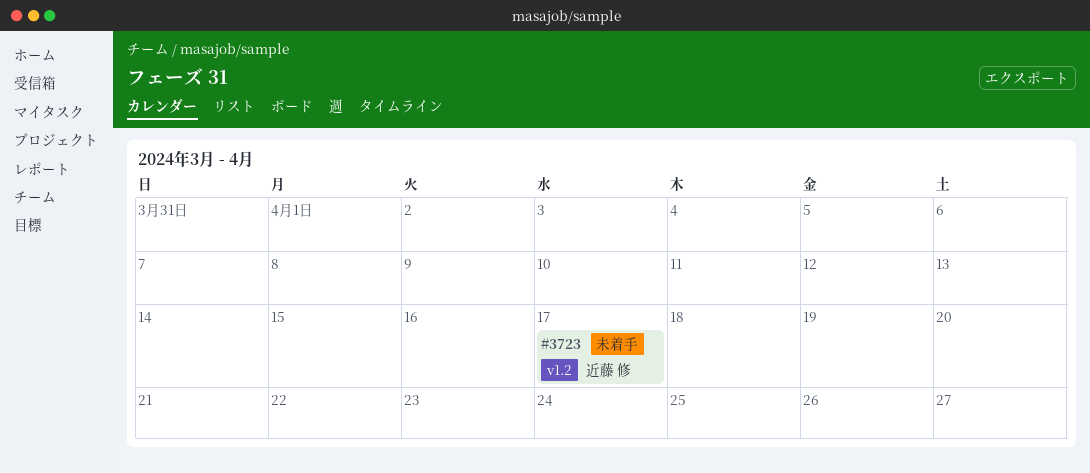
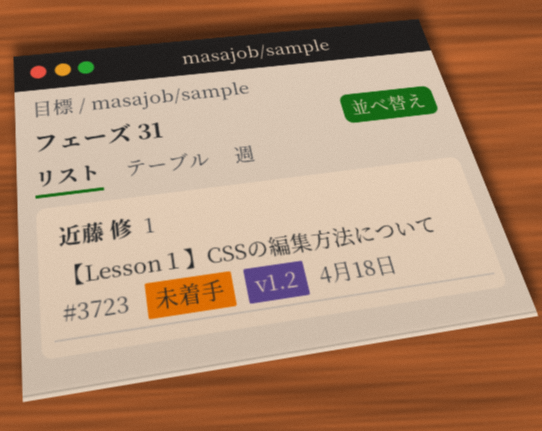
#3723, due: Apr 17 -> Apr 18

